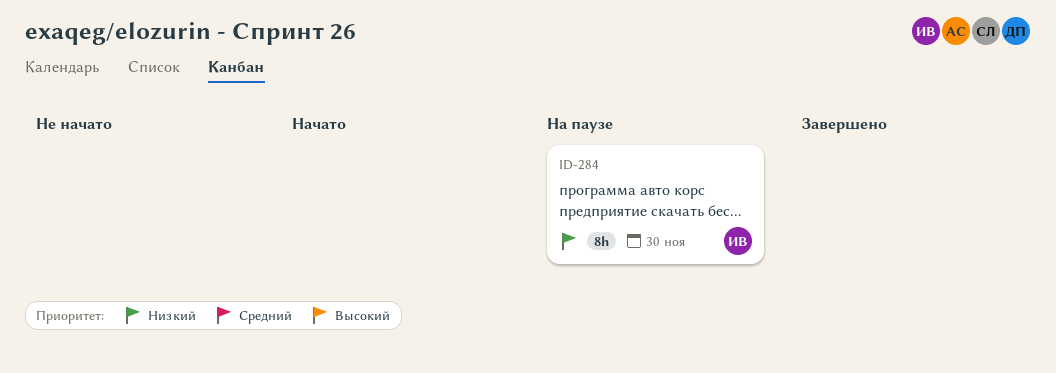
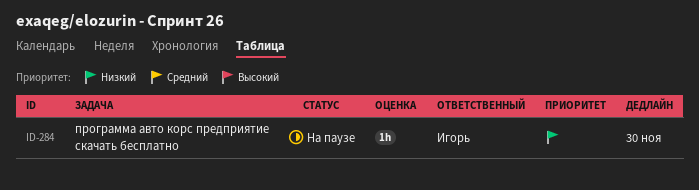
ID-284, estimate: 8h -> 1h

